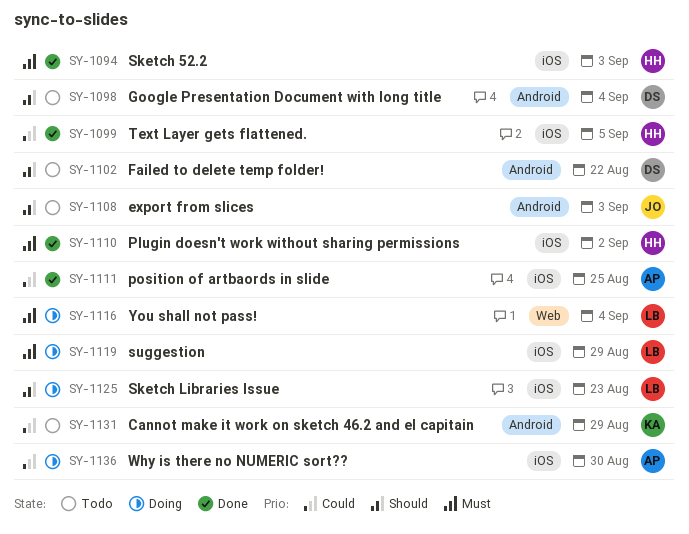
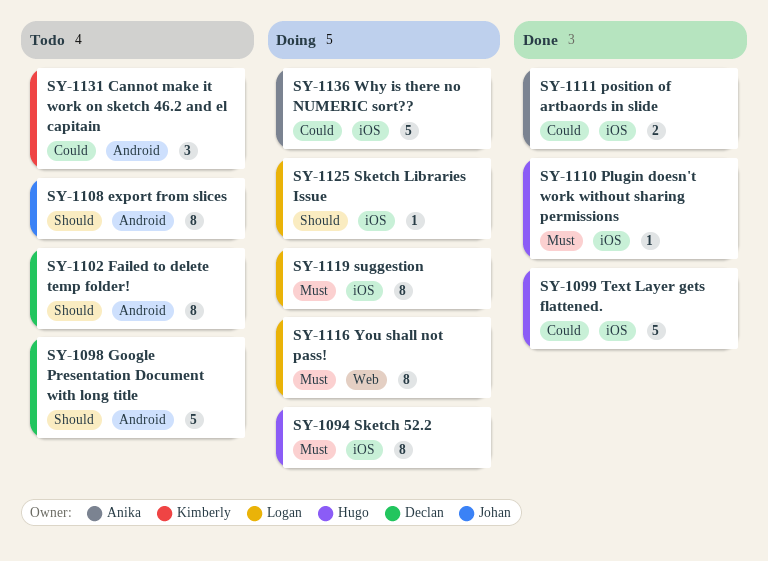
SY-1094, status: Done -> Doing

